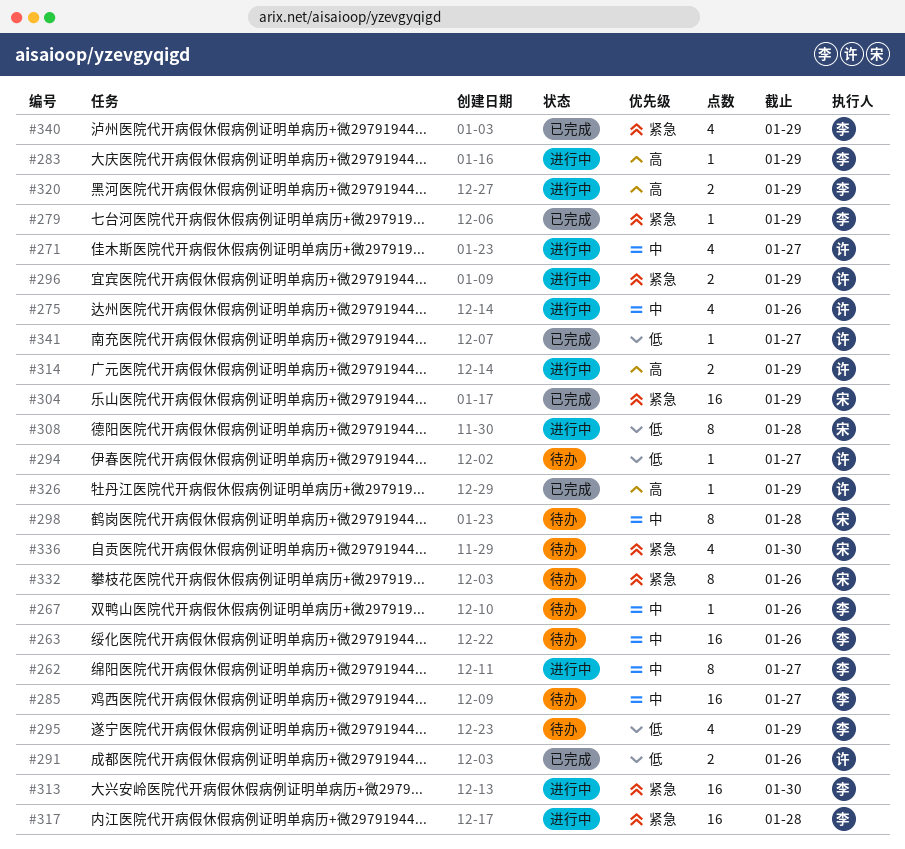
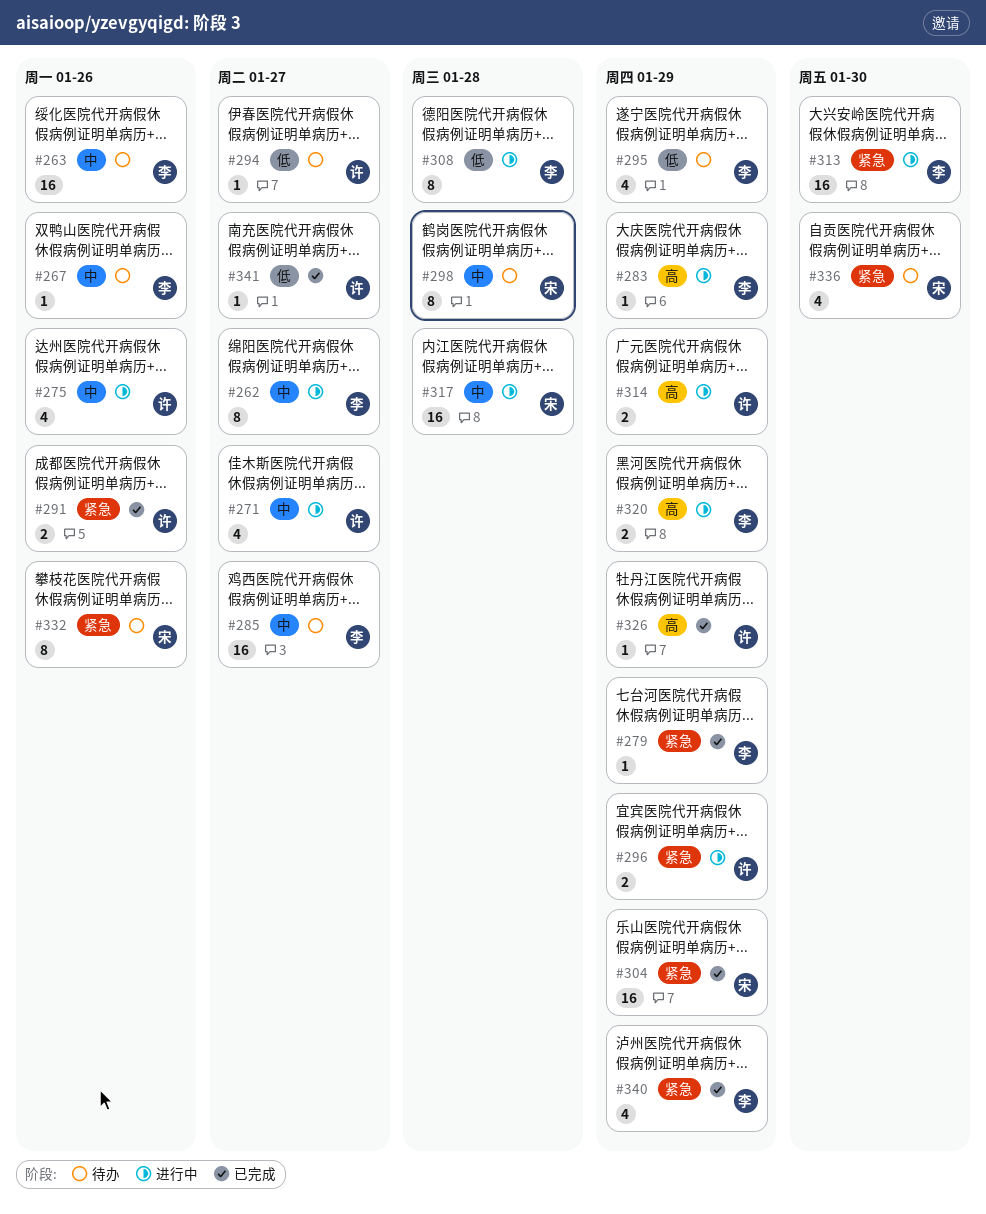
#291, priority: 低 -> 紧急
#308, owner: 宋 -> 李
#317, owner: 李 -> 宋
#317, priority: 紧急 -> 中

